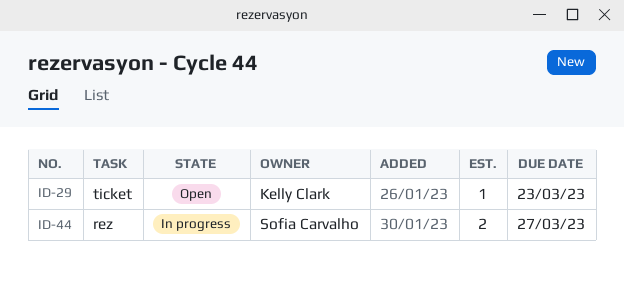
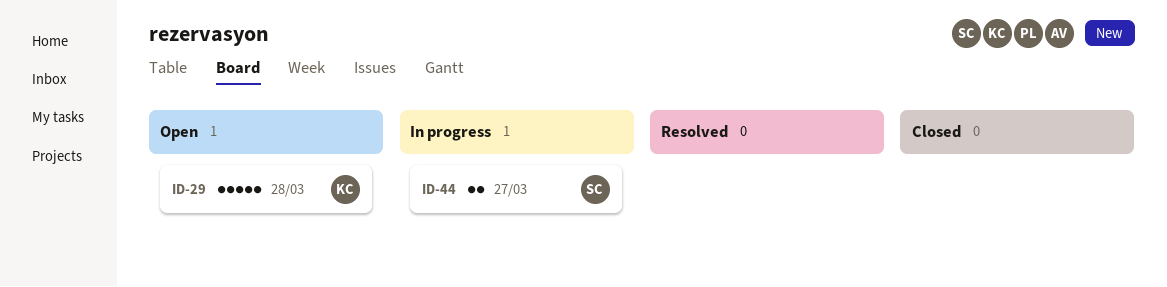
ID-29, estimate: 1 -> 5
ID-29, due: Mar 23 -> Mar 28

